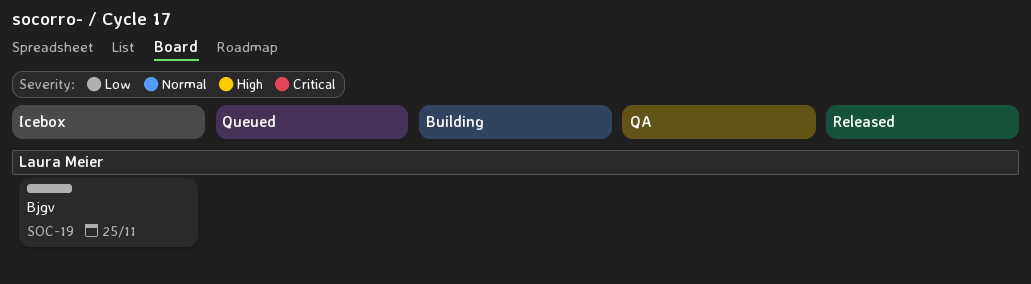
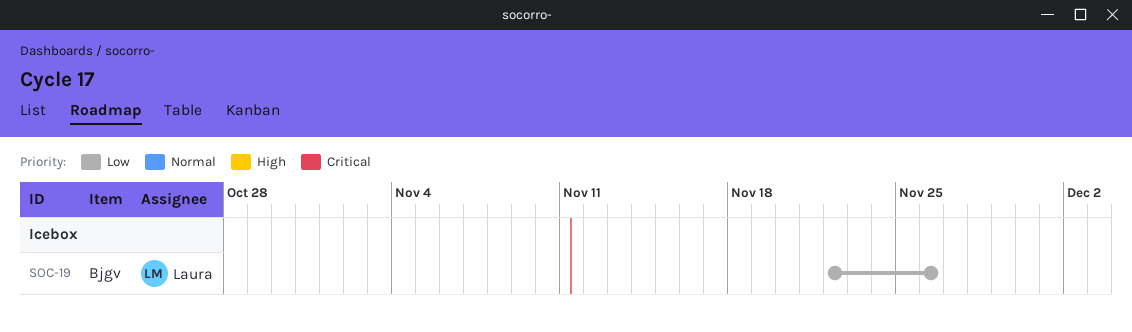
SOC-19, due: Nov 25 -> Nov 26

